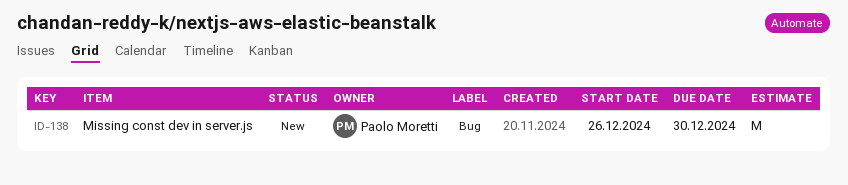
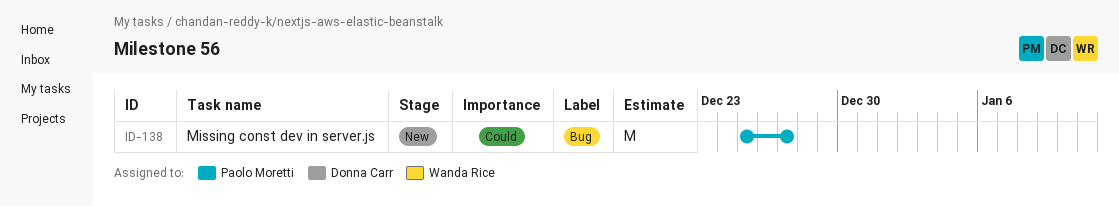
ID-138, start: Dec 26 -> Dec 25
ID-138, due: Dec 30 -> Dec 27

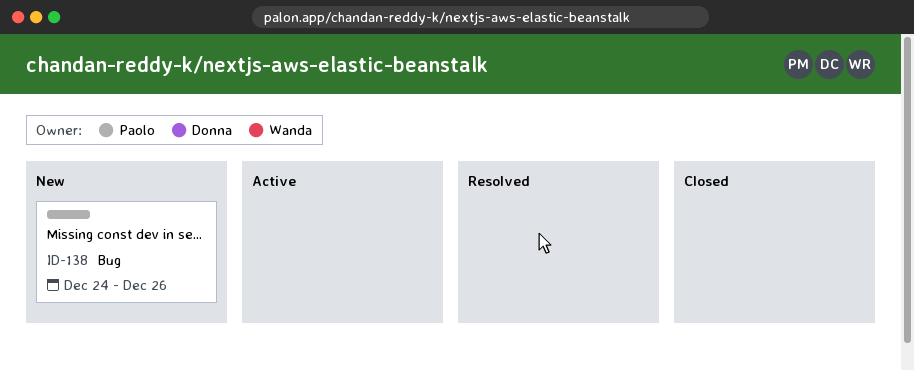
ID-138, start: Dec 25 -> Dec 24
ID-138, due: Dec 27 -> Dec 26

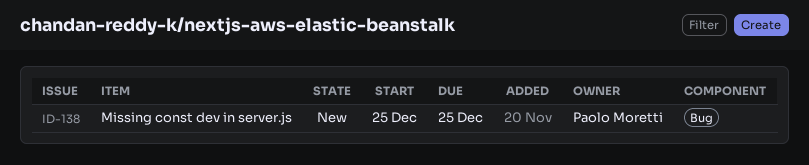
ID-138, start: Dec 24 -> Dec 25
ID-138, due: Dec 26 -> Dec 25

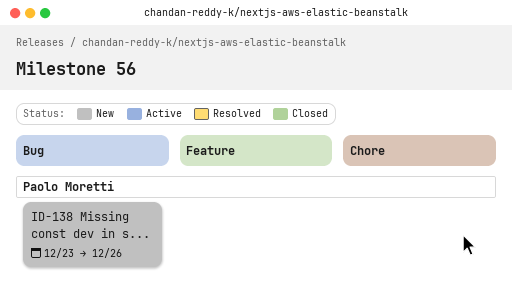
ID-138, start: Dec 25 -> Dec 23
ID-138, due: Dec 25 -> Dec 26

